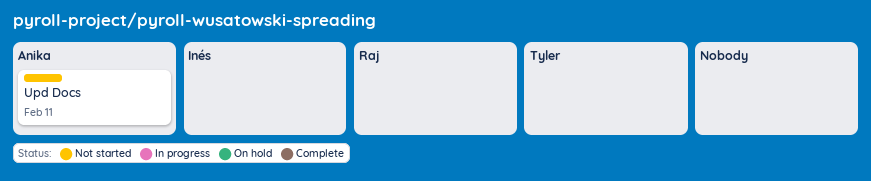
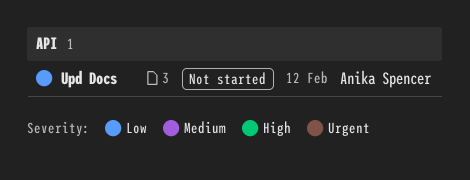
Upd Docs, due: Feb 11 -> Feb 12

